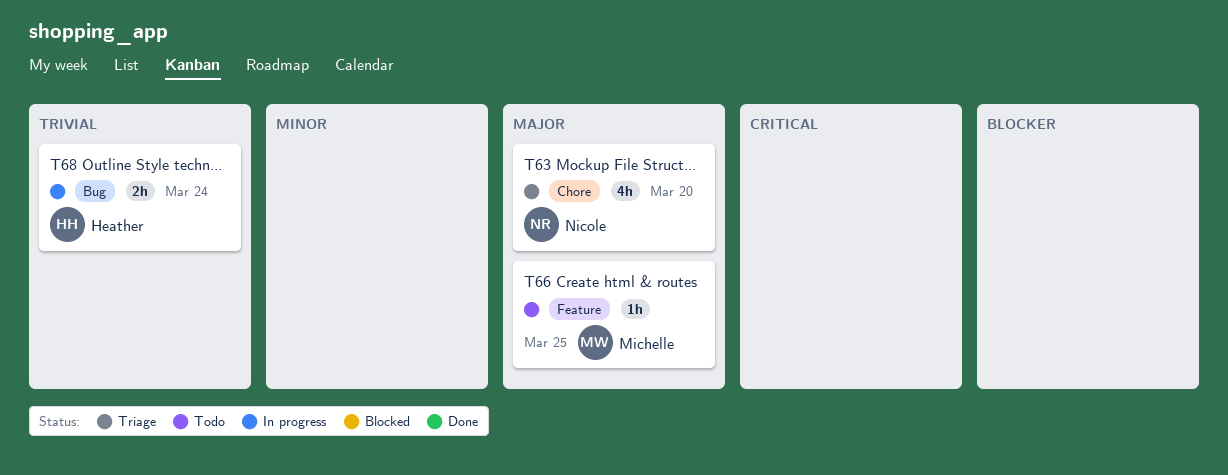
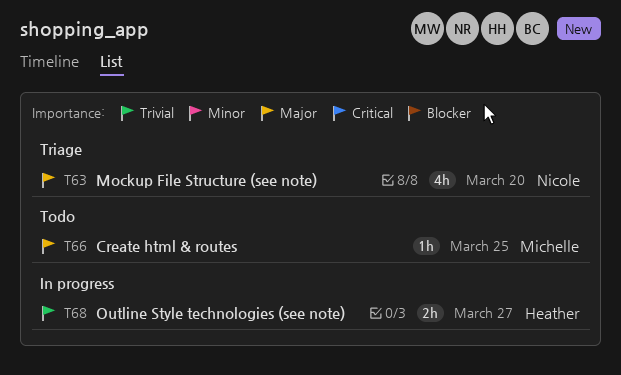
T68, due: Mar 24 -> Mar 27

